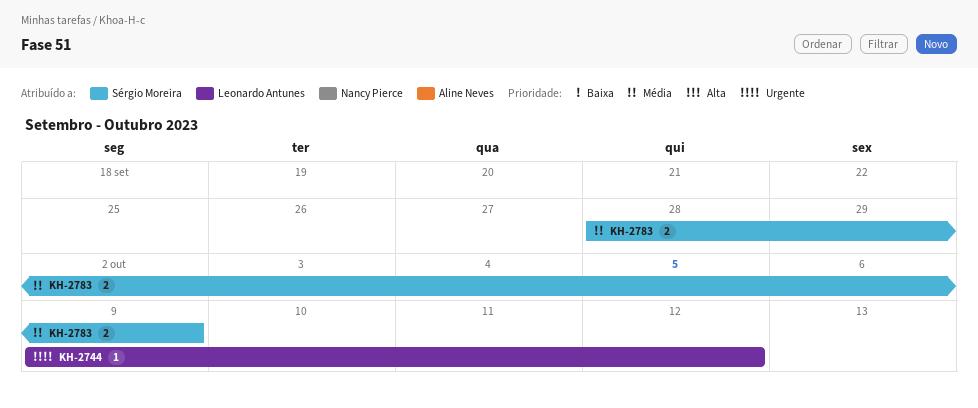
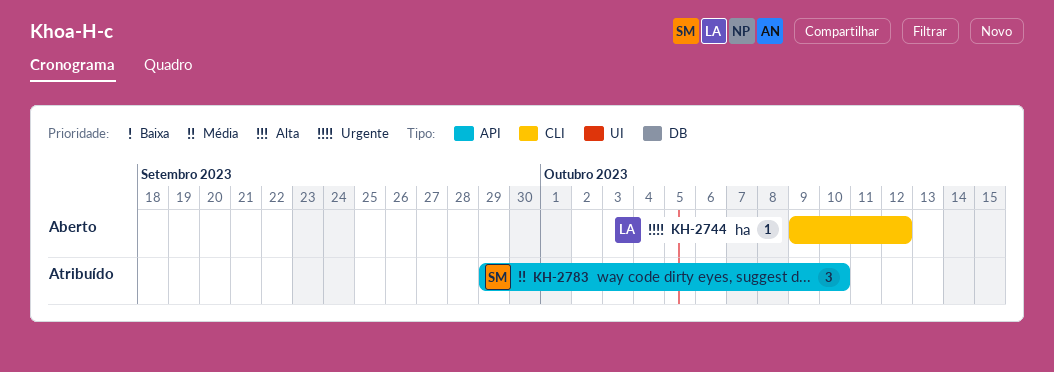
KH-2783, estimate: 2 -> 3
KH-2783, start: Sep 28 -> Sep 29
KH-2783, due: Oct 9 -> Oct 10

